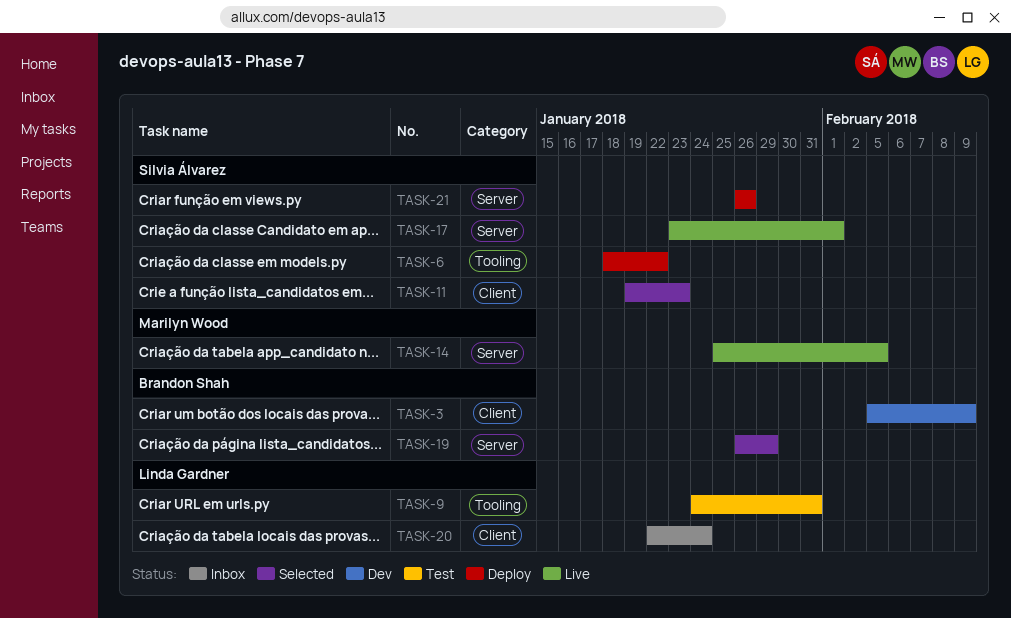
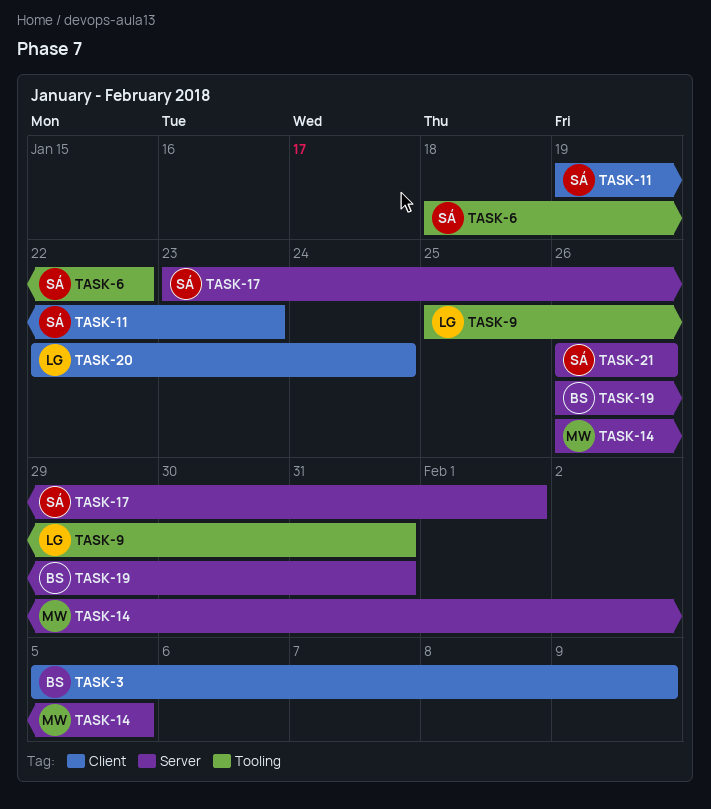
TASK-9, start: Jan 24 -> Jan 25
TASK-14, start: Jan 25 -> Jan 26
TASK-19, due: Jan 29 -> Jan 31

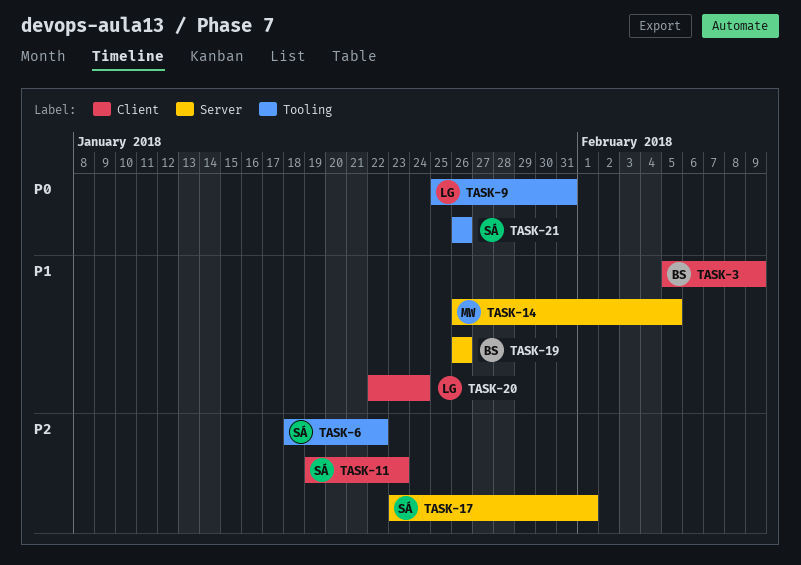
TASK-19, due: Jan 31 -> Jan 26
TASK-21, label: Server -> Tooling

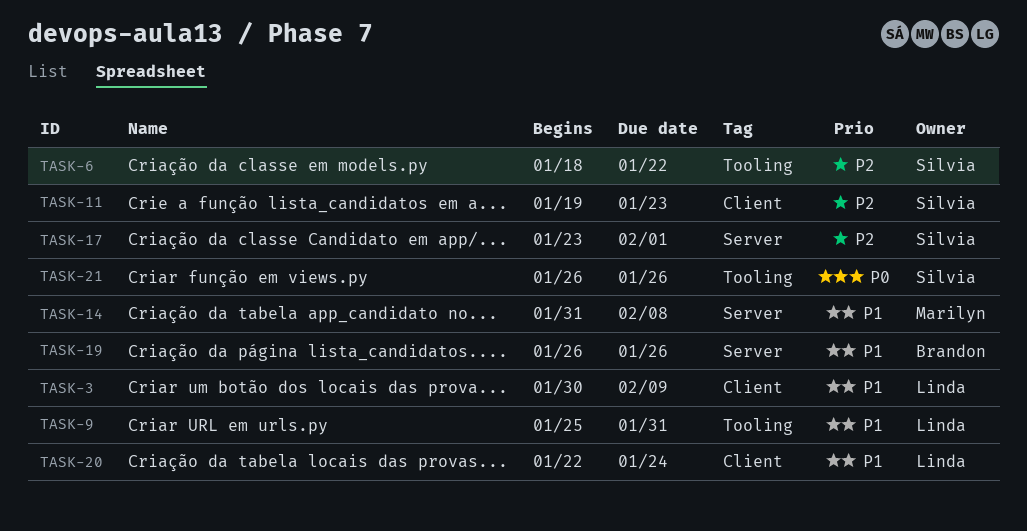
TASK-3, owner: Brandon -> Linda
TASK-3, start: Feb 5 -> Jan 30
TASK-9, priority: P0 -> P1
TASK-14, start: Jan 26 -> Jan 31
TASK-14, due: Feb 5 -> Feb 8

